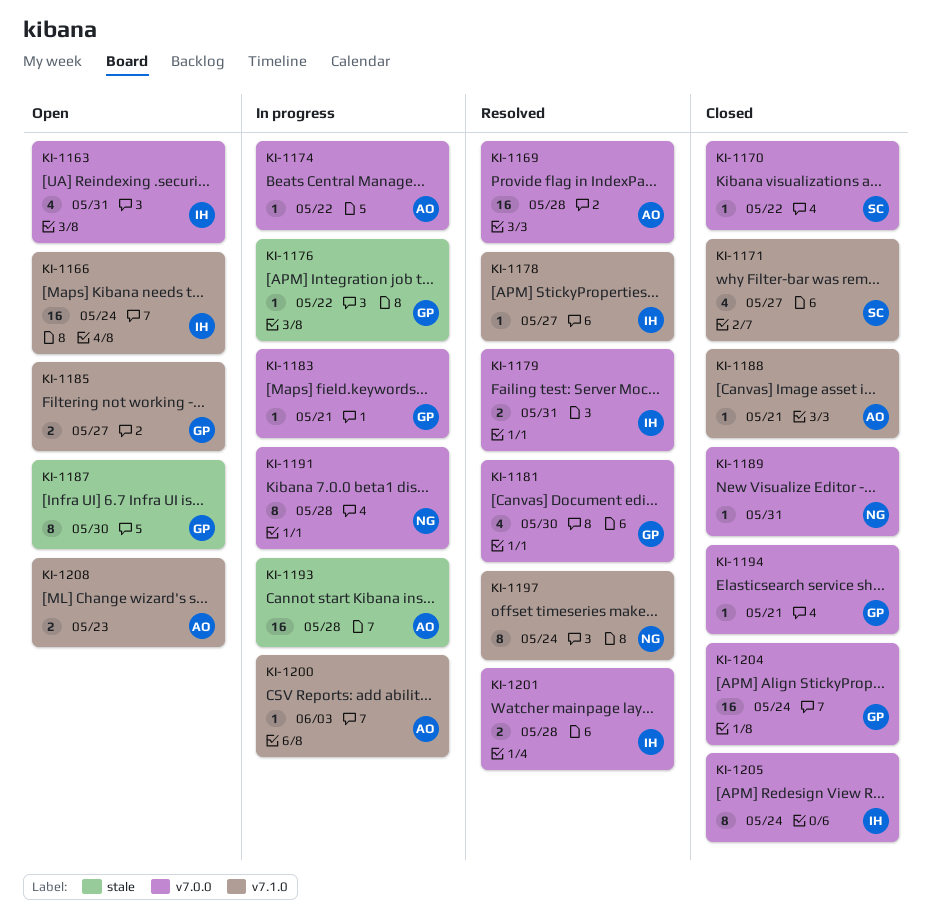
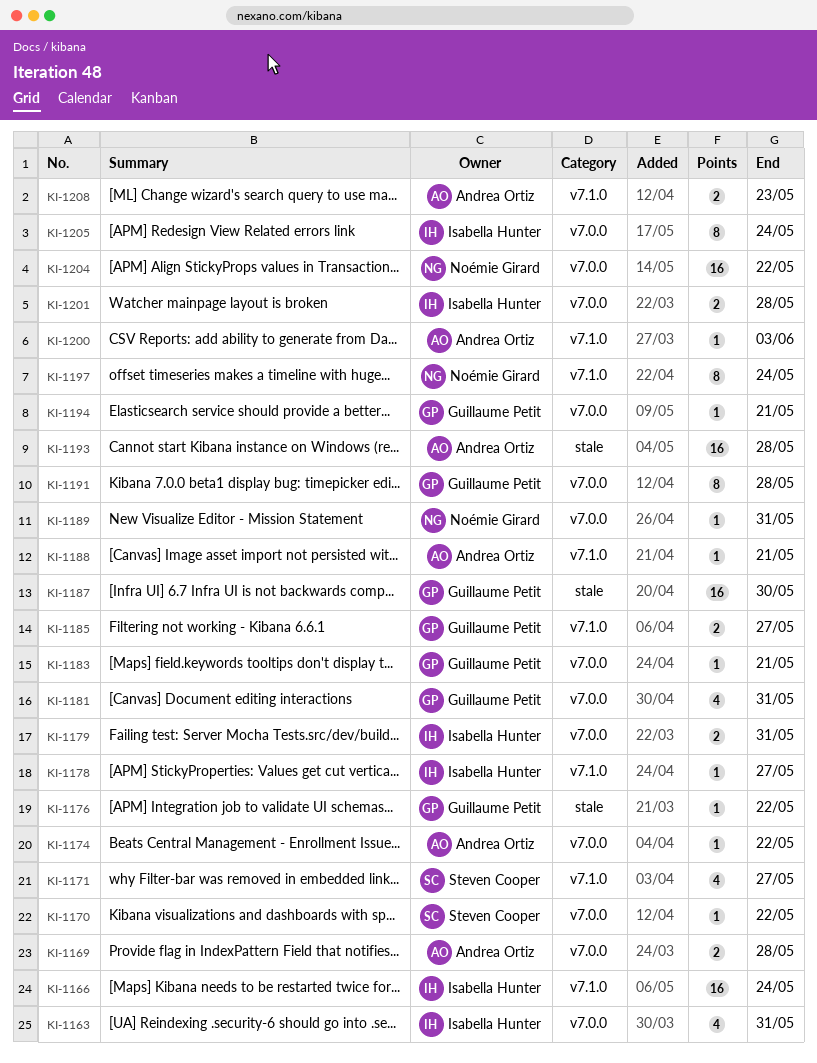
KI-1169, estimate: 16 -> 2
KI-1181, due: May 30 -> May 31
KI-1187, estimate: 8 -> 16
KI-1191, owner: Noémie Girard -> Guillaume Petit
KI-1204, owner: Guillaume Petit -> Noémie Girard
KI-1204, due: May 24 -> May 22

